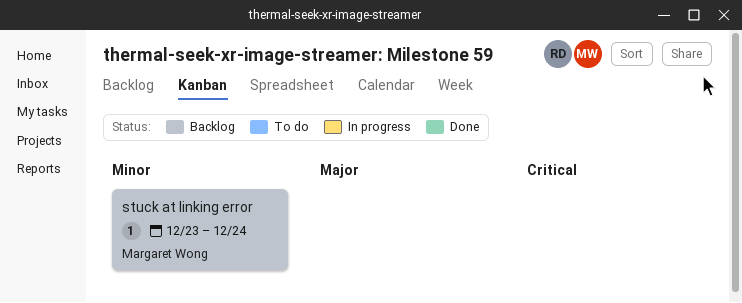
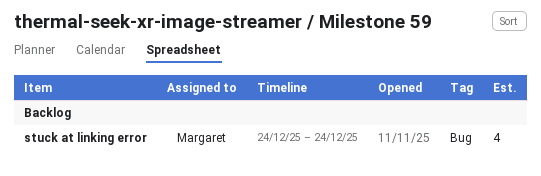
stuck at linking error, estimate: 1 -> 4
stuck at linking error, start: Dec 23 -> Dec 24

